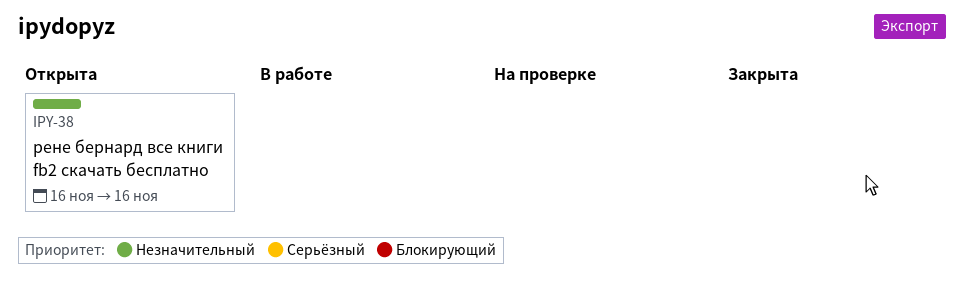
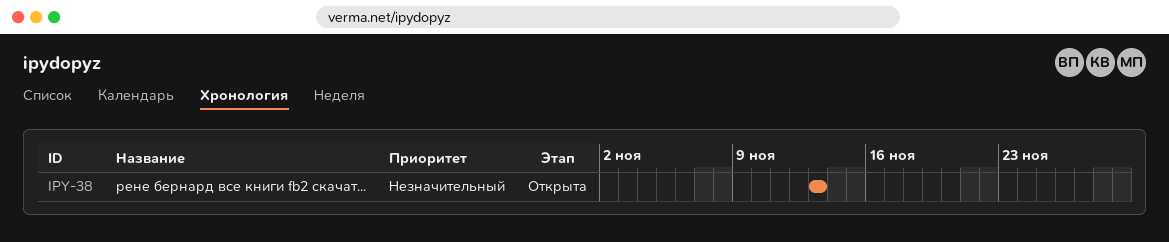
IPY-38, start: Nov 16 -> Nov 13
IPY-38, due: Nov 16 -> Nov 13

